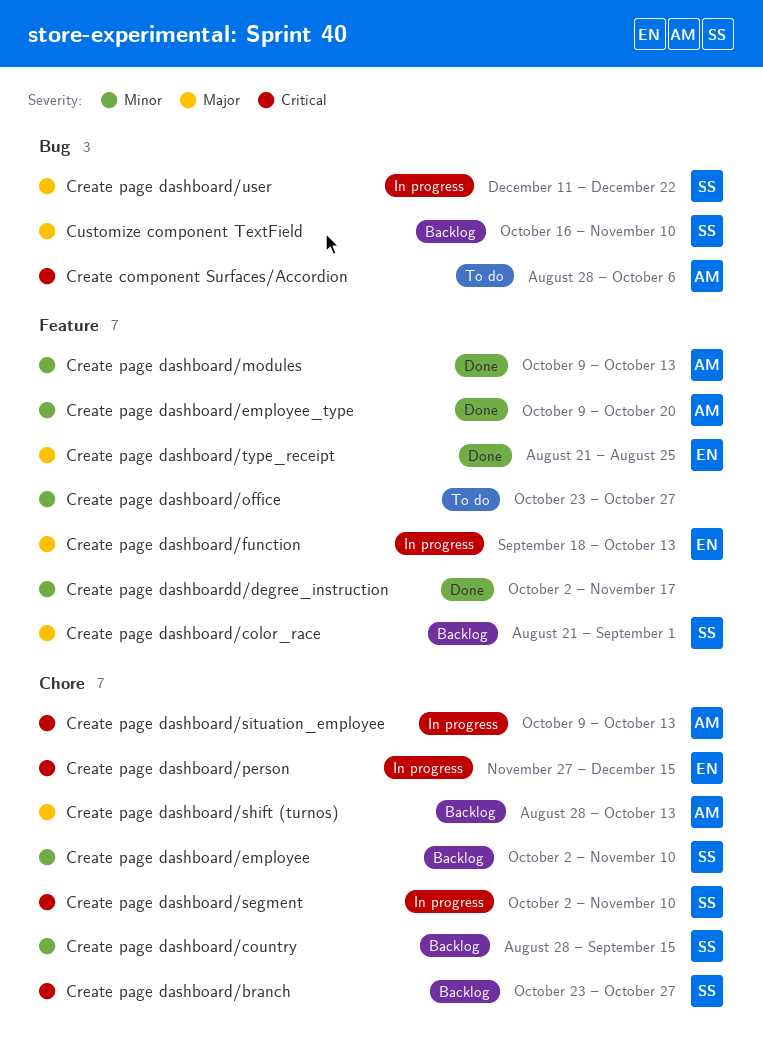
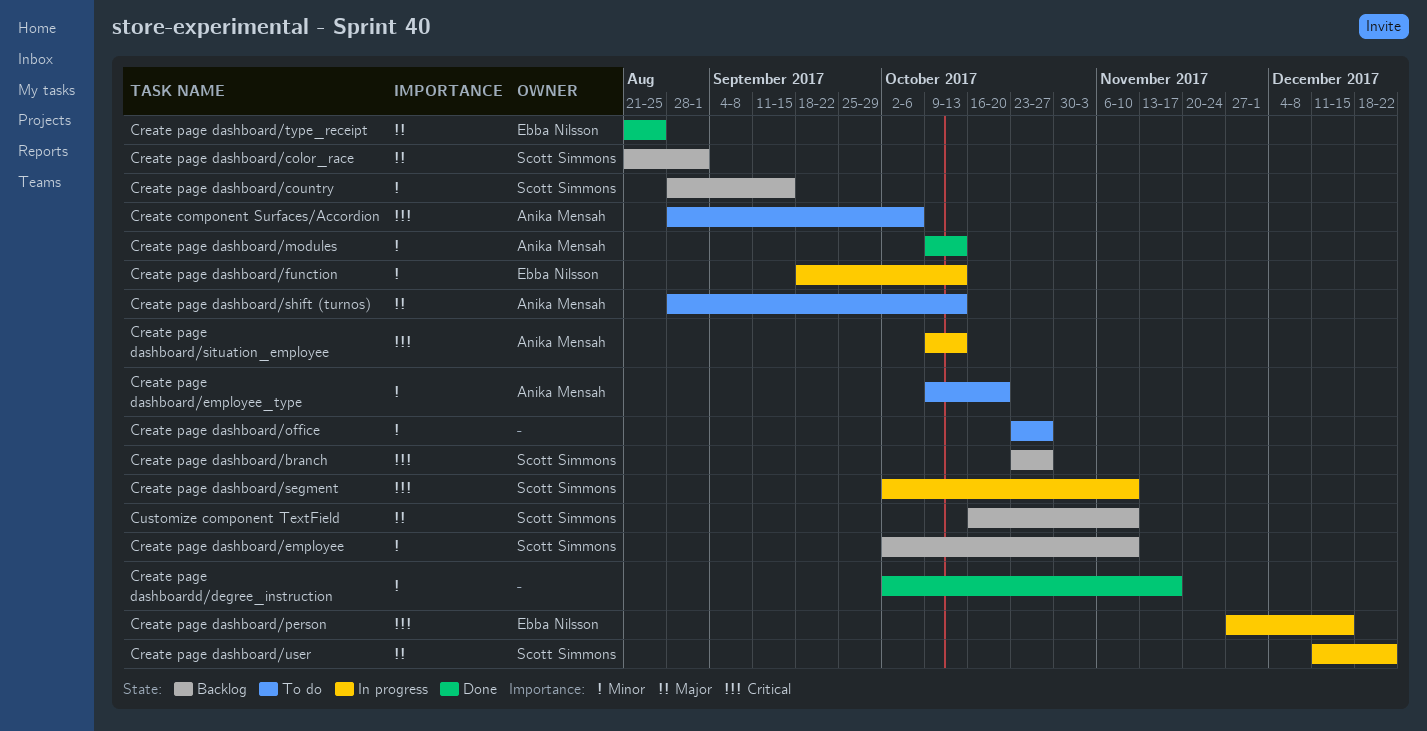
Create page dashboard/employee_type, status: Done -> To do
Create page dashboard/function, priority: Major -> Minor
Create page dashboard/shift (turnos), status: Backlog -> To do

